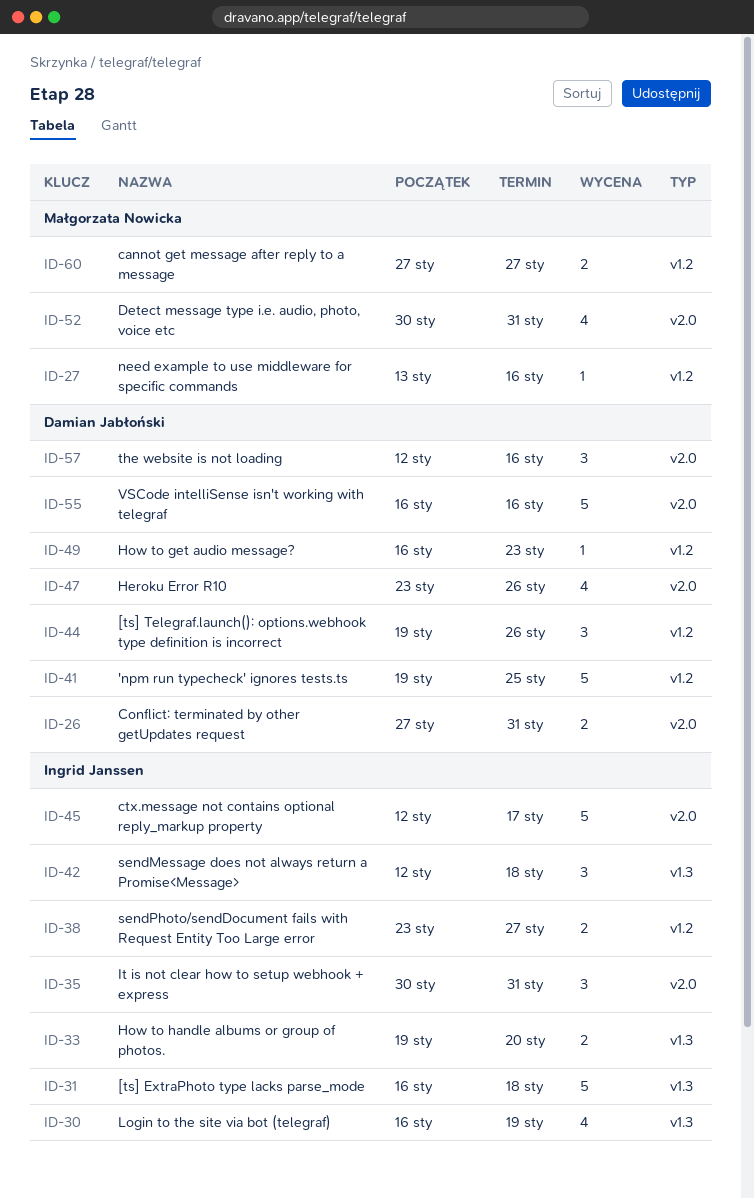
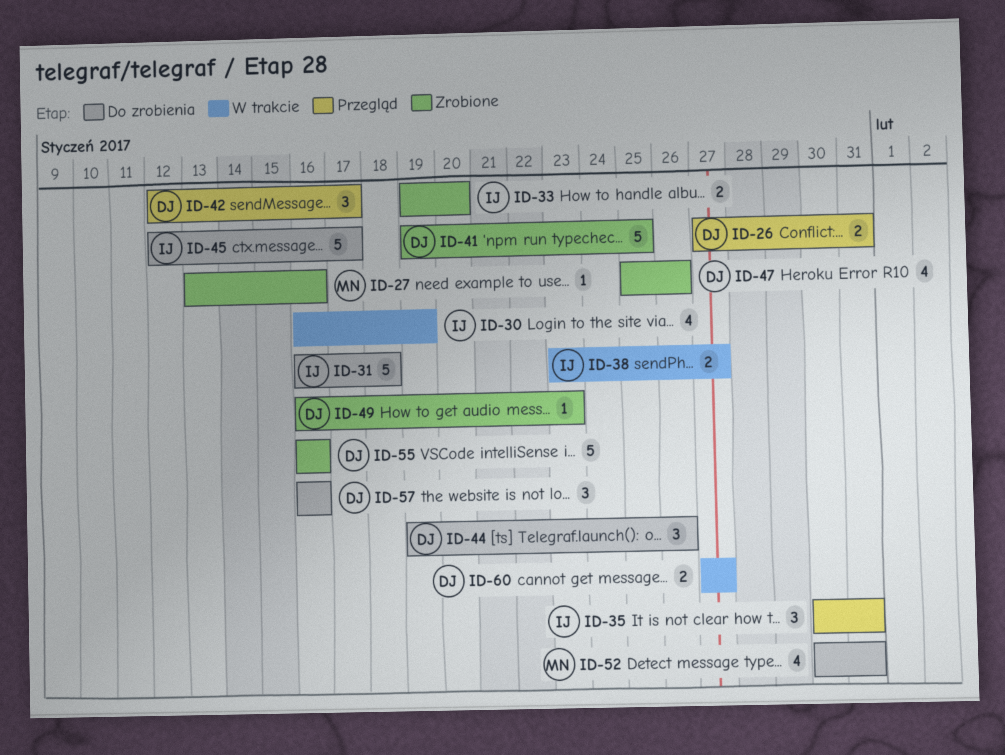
ID-42, owner: Ingrid Janssen -> Damian Jabłoński
ID-42, due: Jan 18 -> Jan 17
ID-47, start: Jan 23 -> Jan 25
ID-57, start: Jan 12 -> Jan 16
ID-60, owner: Małgorzata Nowicka -> Damian Jabłoński

